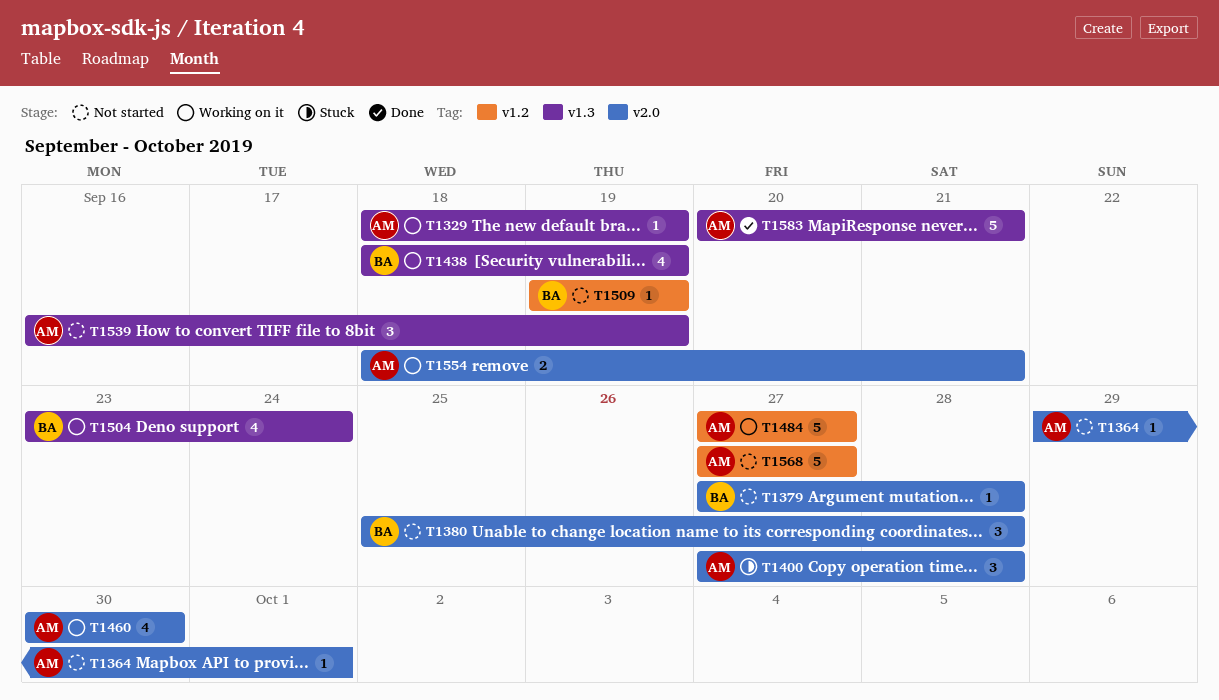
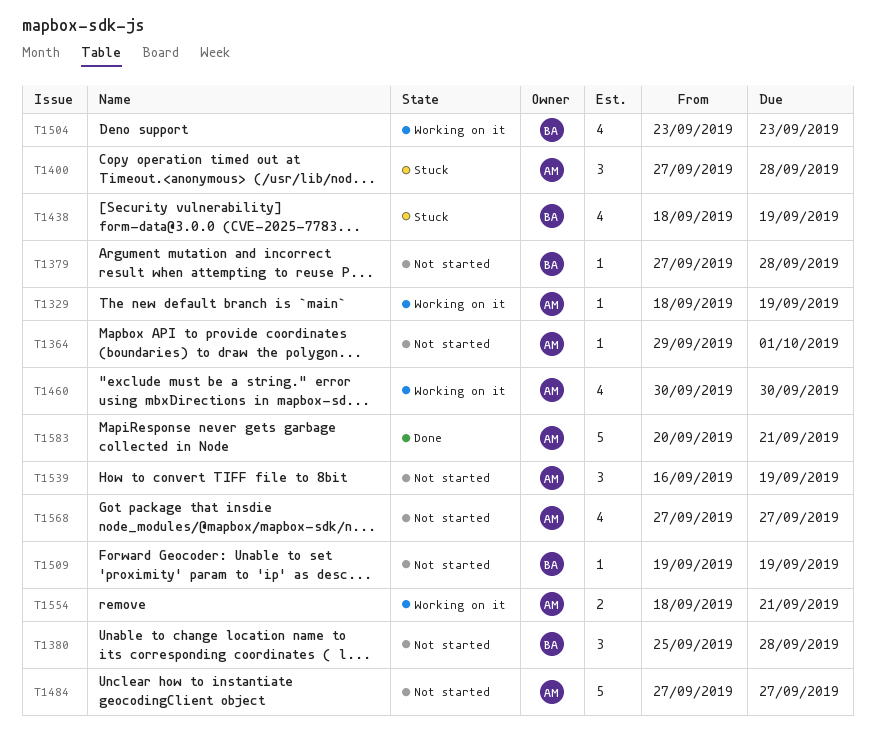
T1438, status: Working on it -> Stuck
T1484, status: Working on it -> Not started
T1504, due: Sep 24 -> Sep 23
T1568, estimate: 5 -> 4

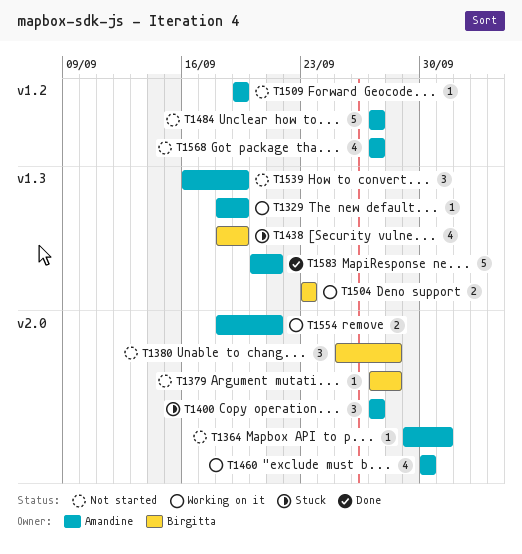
T1400, due: Sep 28 -> Sep 27
T1504, estimate: 4 -> 2
T1509, owner: Birgitta -> Amandine

